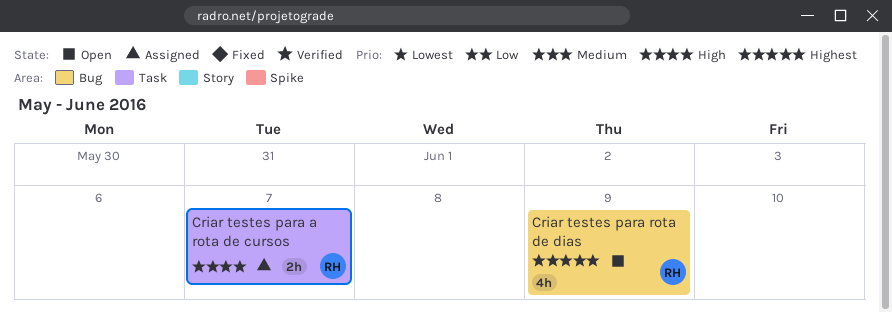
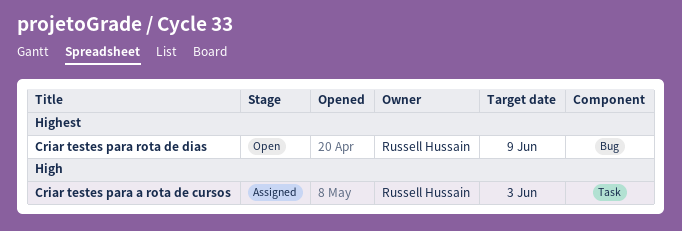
Criar testes para a rota de cursos, due: Jun 7 -> Jun 3

